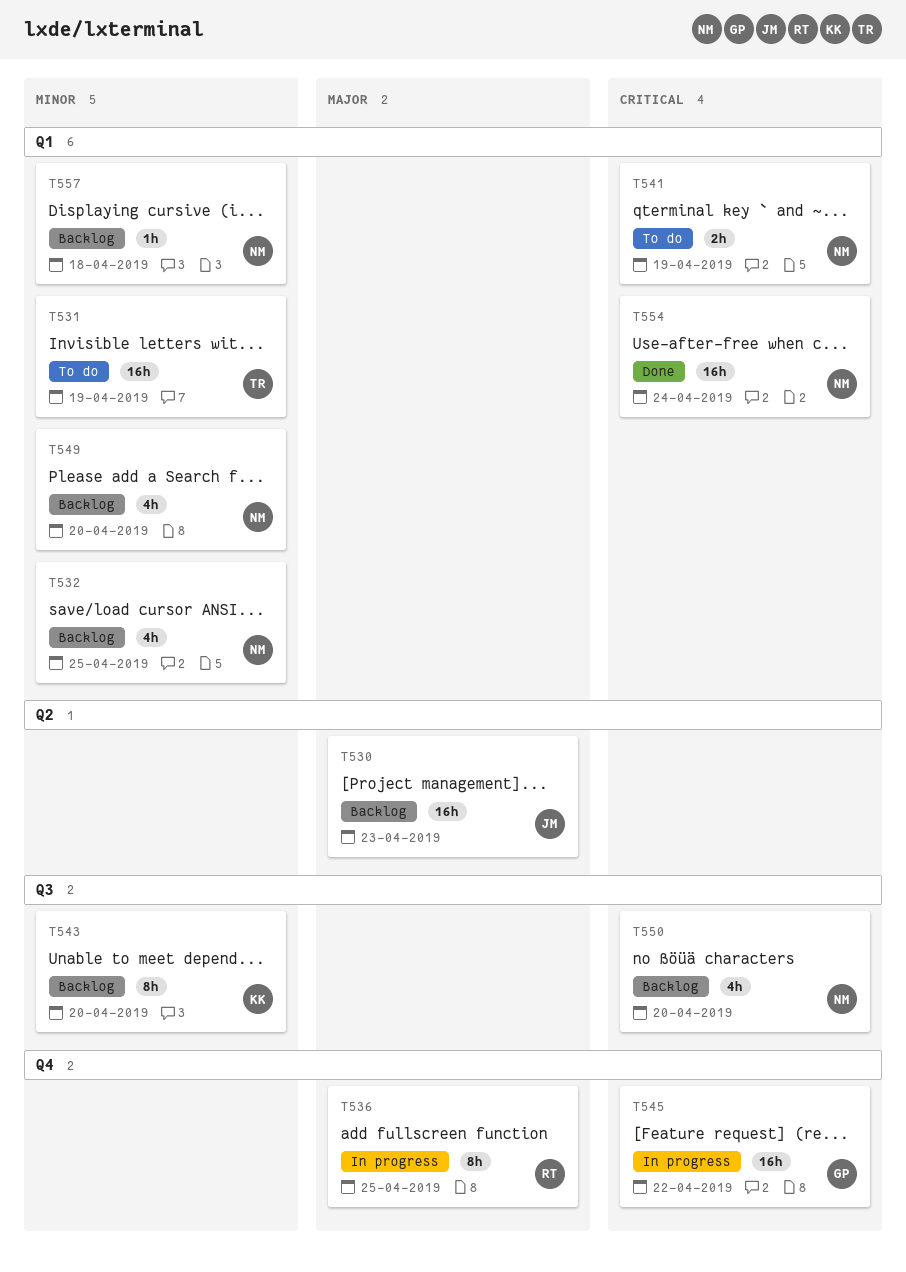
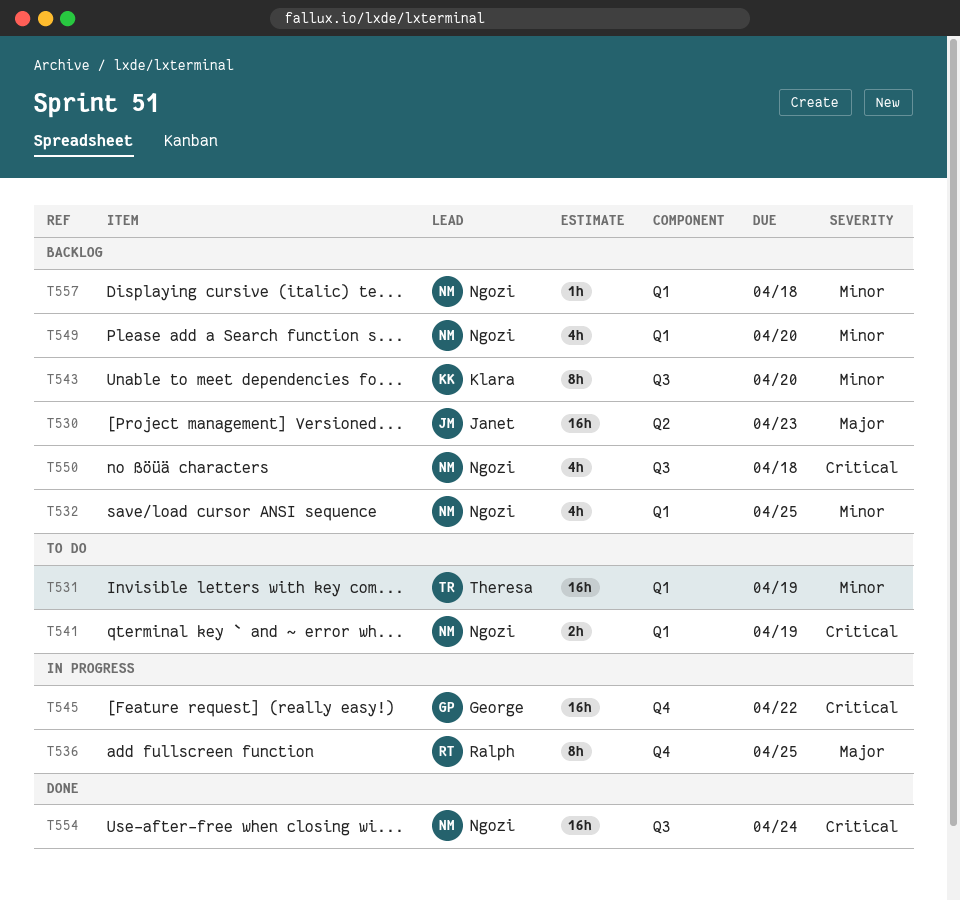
T550, due: Apr 20 -> Apr 18
T554, label: Q1 -> Q3

